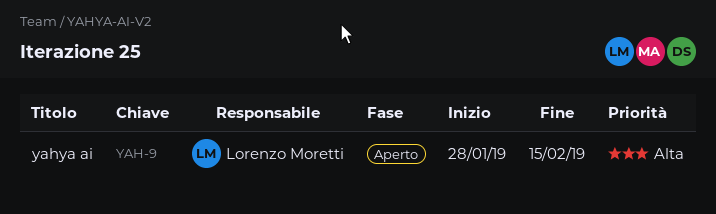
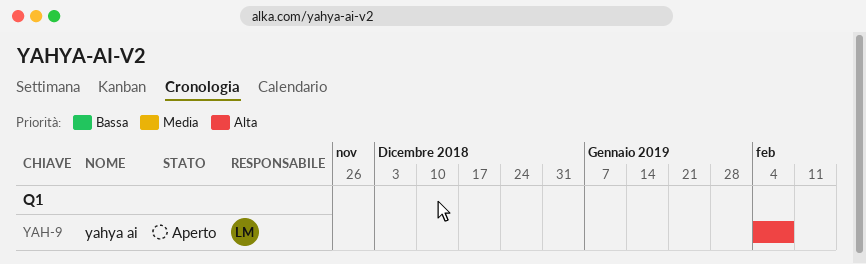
YAH-9, start: Jan 28 -> Feb 4
YAH-9, due: Feb 15 -> Feb 8

